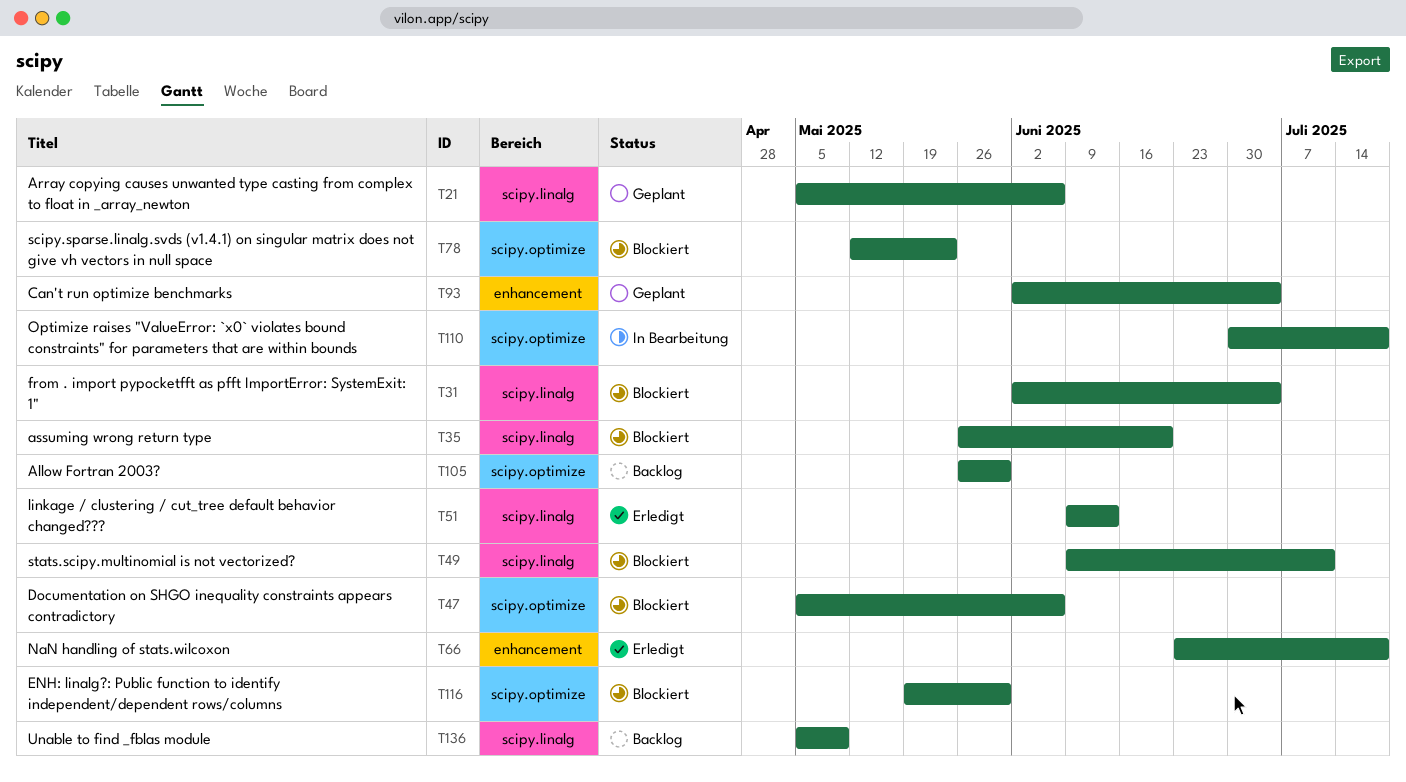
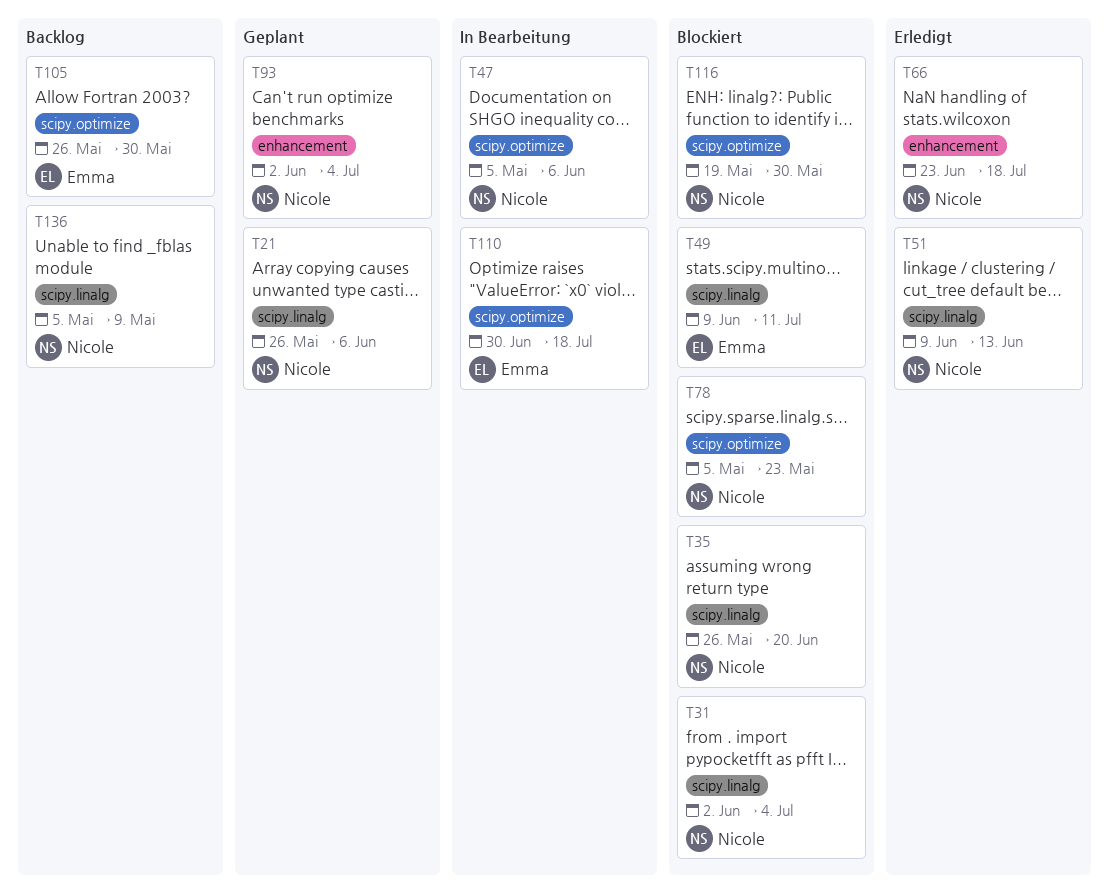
T21, start: May 5 -> May 26
T47, status: Blockiert -> In Bearbeitung
T78, start: May 12 -> May 5

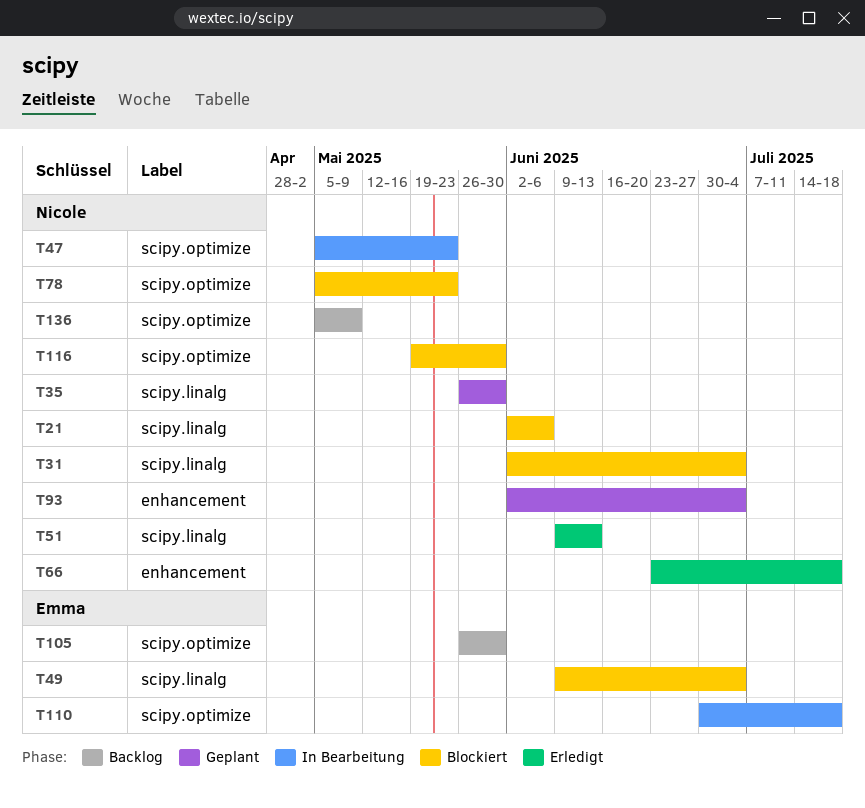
T21, status: Geplant -> Blockiert
T21, start: May 26 -> Jun 2
T35, status: Blockiert -> Geplant
T35, due: Jun 20 -> May 30
T47, due: Jun 6 -> May 23
T49, due: Jul 11 -> Jul 4
T136, label: scipy.linalg -> scipy.optimize

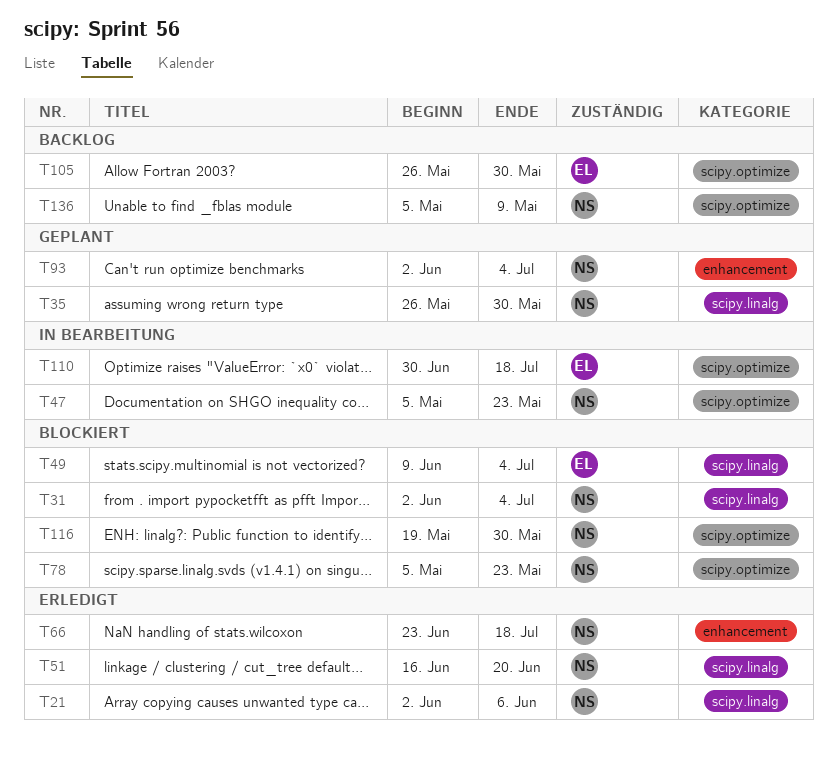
T21, status: Blockiert -> Erledigt
T51, start: Jun 9 -> Jun 16
T51, due: Jun 13 -> Jun 20

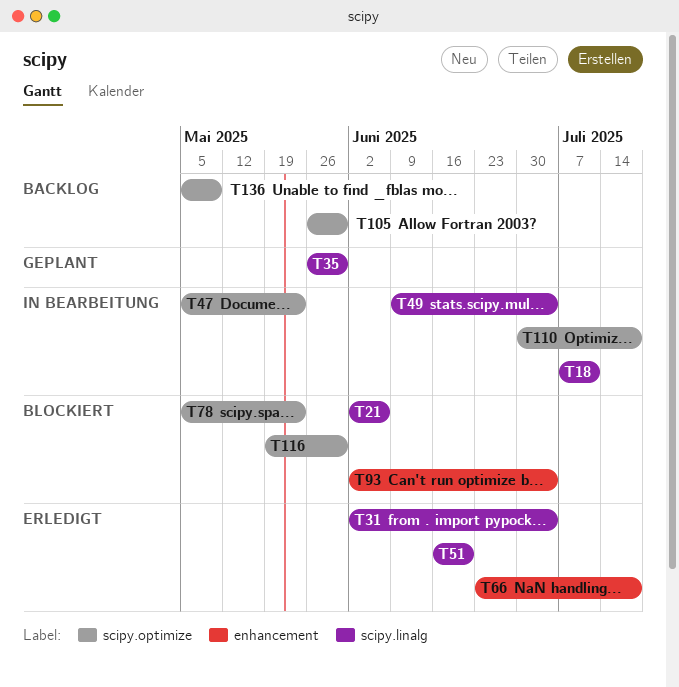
T18: none -> present
T21, status: Erledigt -> Blockiert
T31, status: Blockiert -> Erledigt
T49, status: Blockiert -> In Bearbeitung
T93, status: Geplant -> Blockiert

